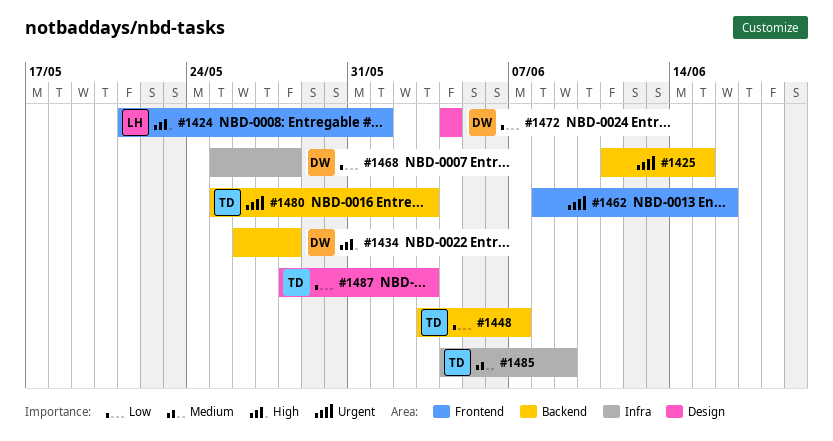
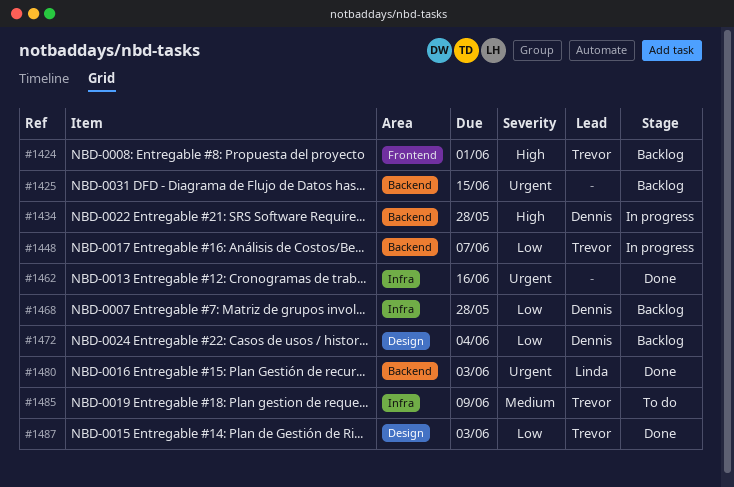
#1424, owner: Linda -> Trevor
#1462, label: Frontend -> Infra
#1480, owner: Trevor -> Linda

